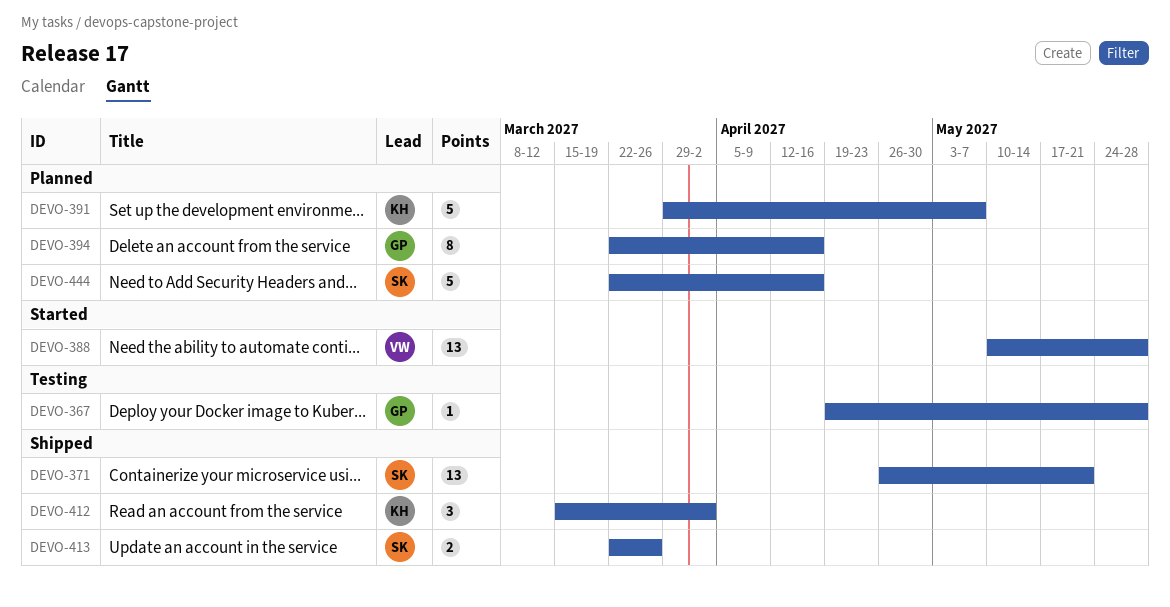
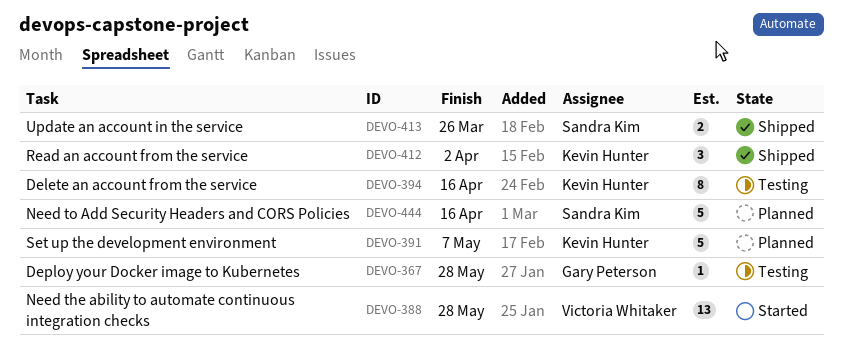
DEVO-371: present -> none
DEVO-394, status: Planned -> Testing
DEVO-394, owner: Gary Peterson -> Kevin Hunter

